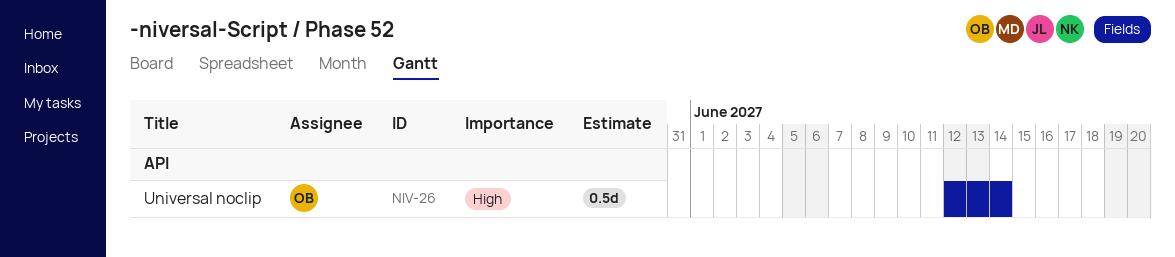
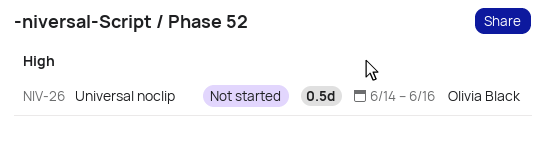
NIV-26, start: Jun 12 -> Jun 14
NIV-26, due: Jun 14 -> Jun 16

